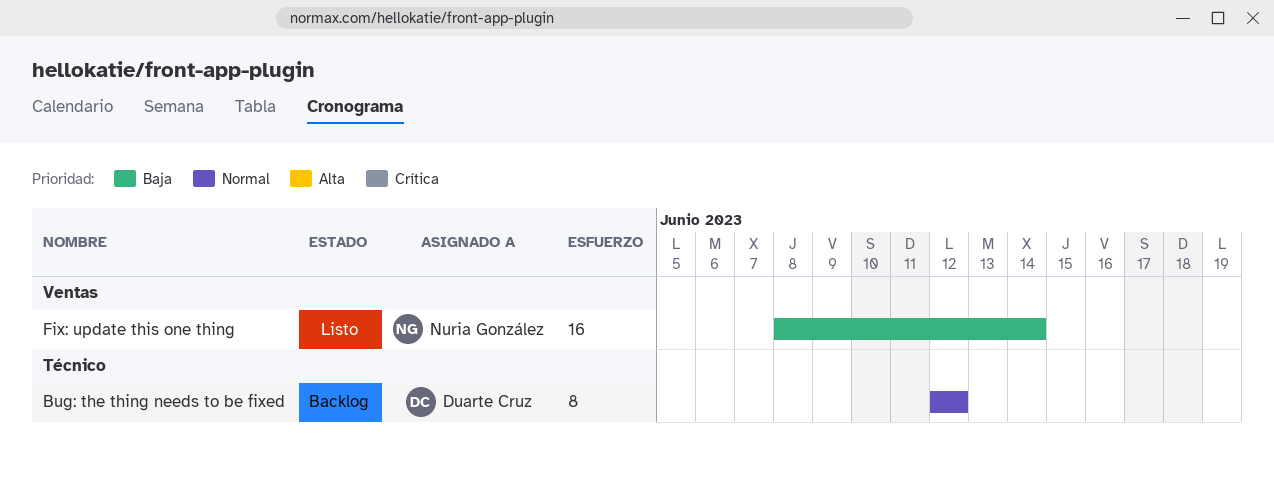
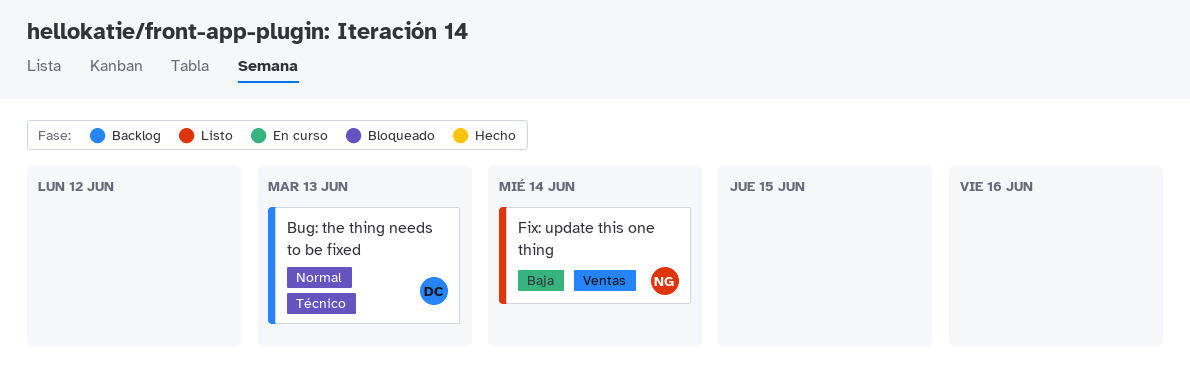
Bug: the thing needs to be fixed, due: Jun 12 -> Jun 13

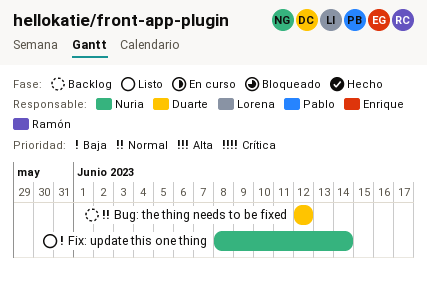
Bug: the thing needs to be fixed, due: Jun 13 -> Jun 12

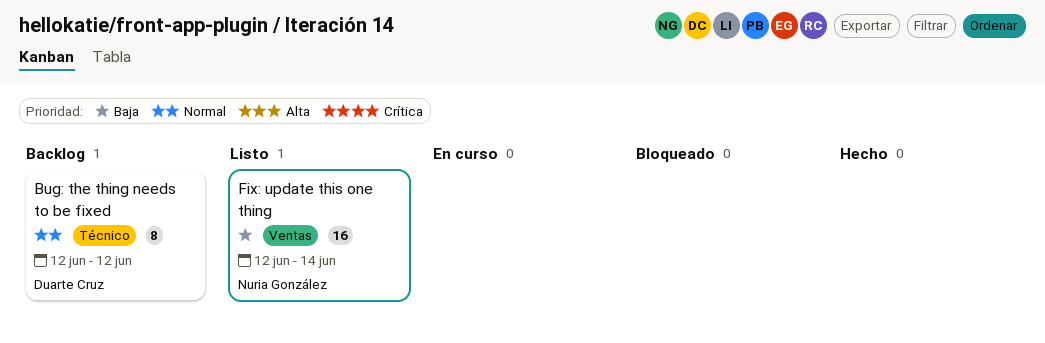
Fix: update this one thing, start: Jun 8 -> Jun 12

